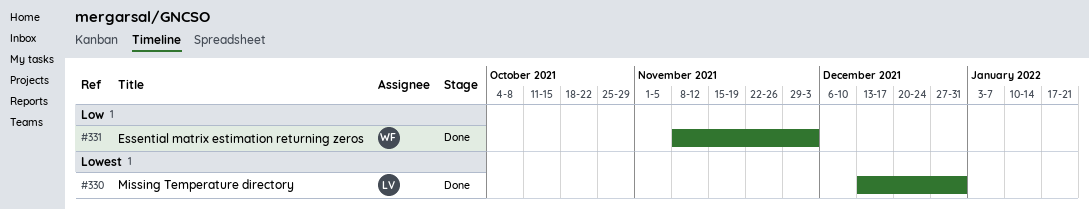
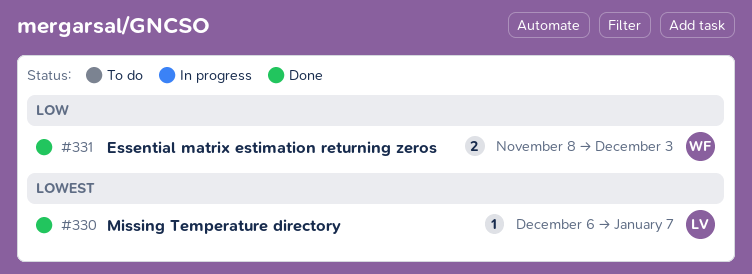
#330, start: Dec 13 -> Dec 6
#330, due: Dec 31 -> Jan 7

